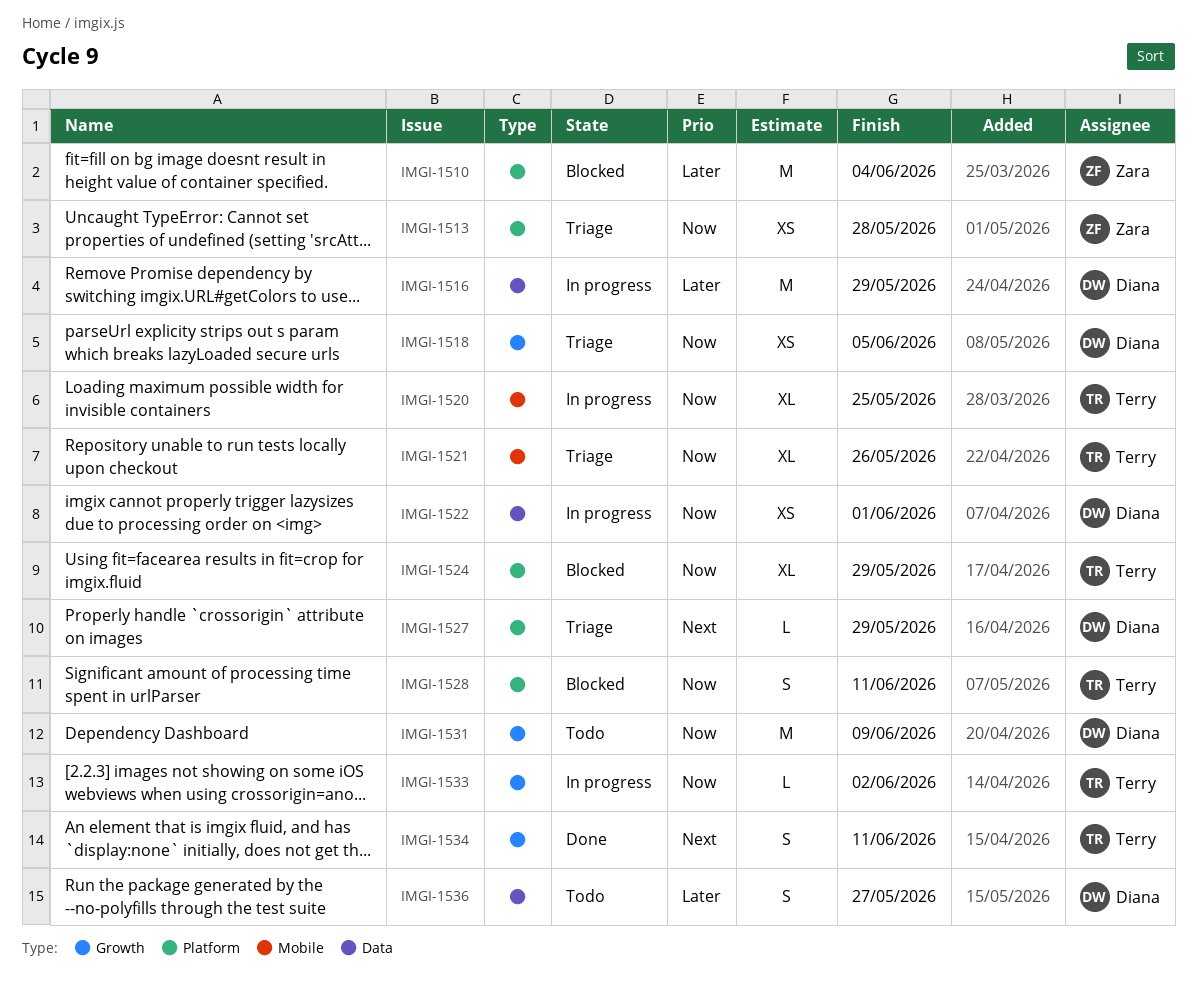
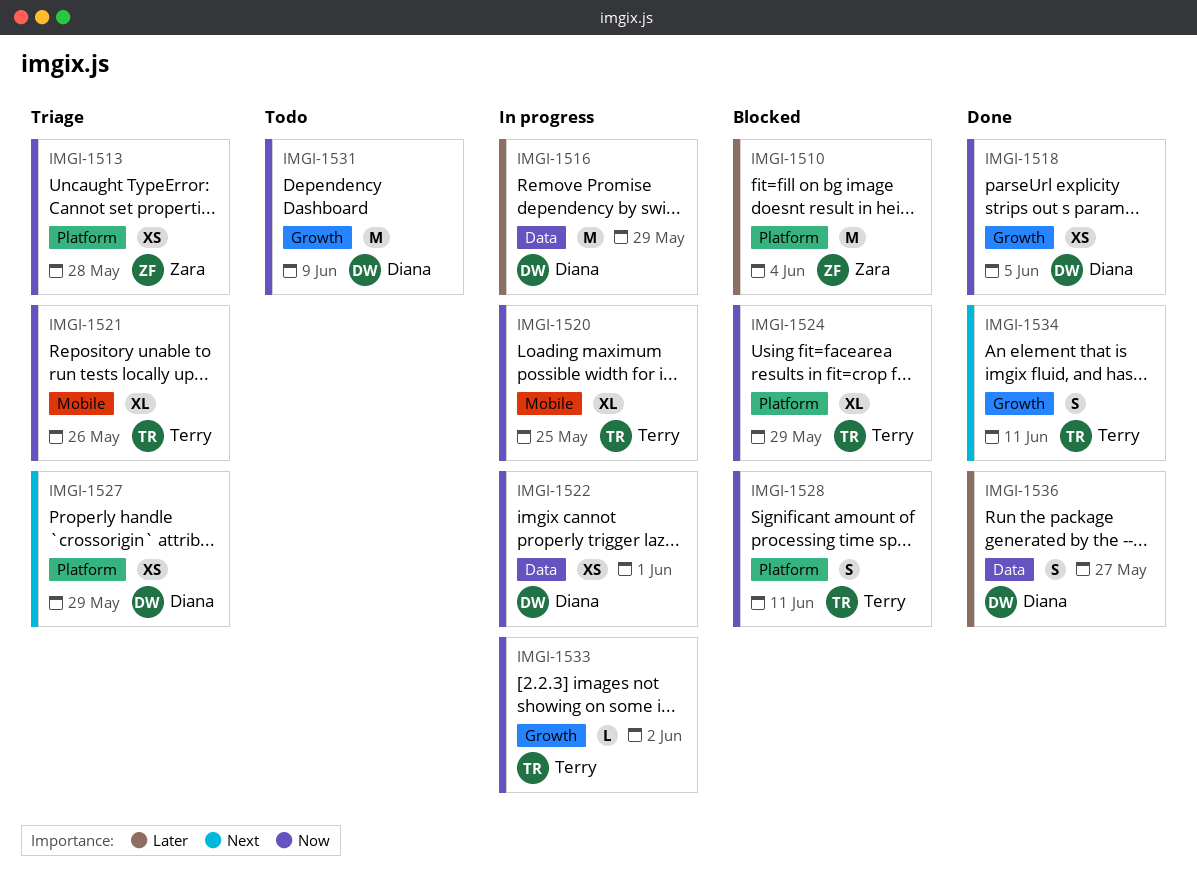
IMGI-1518, status: Triage -> Done
IMGI-1527, estimate: L -> XS
IMGI-1536, status: Todo -> Done

